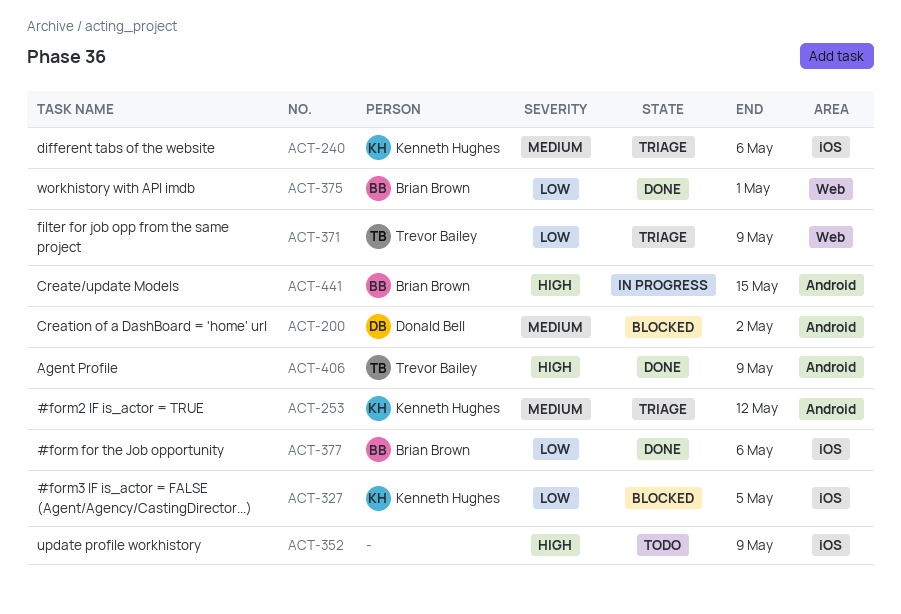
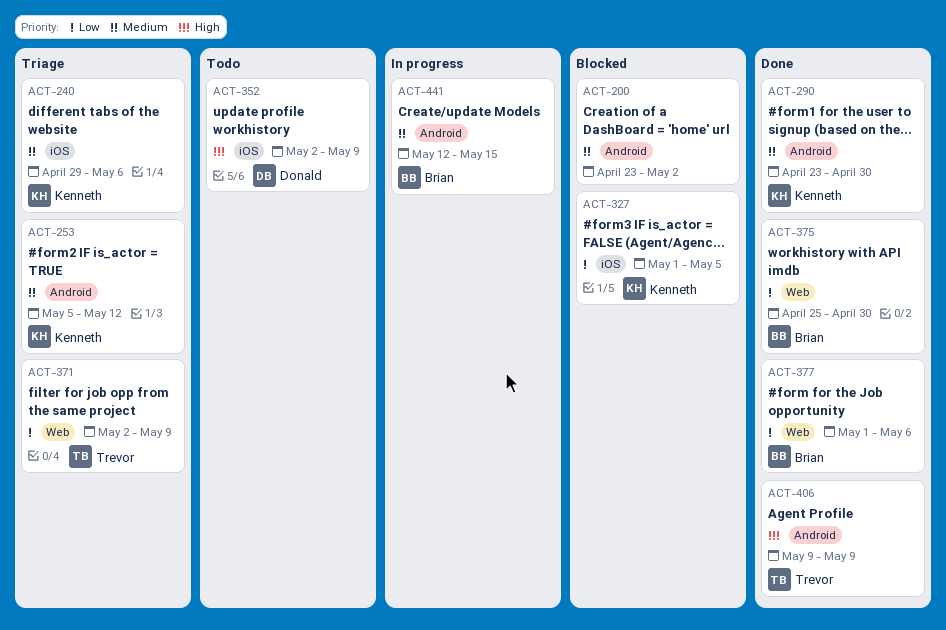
ACT-200, owner: Donald Bell -> none
ACT-290: none -> present
ACT-352, owner: none -> Donald Bell
ACT-375, due: May 1 -> Apr 30
ACT-377, label: iOS -> Web
ACT-441, priority: High -> Medium

